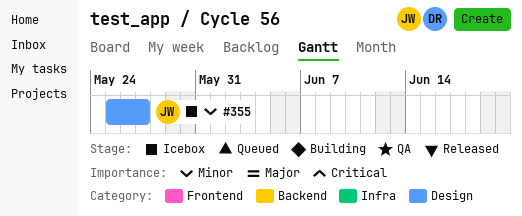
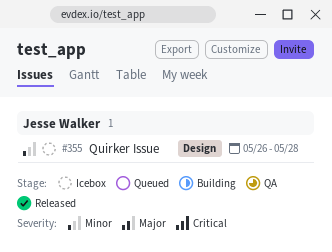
#355, start: May 25 -> May 26
#355, due: May 27 -> May 28

